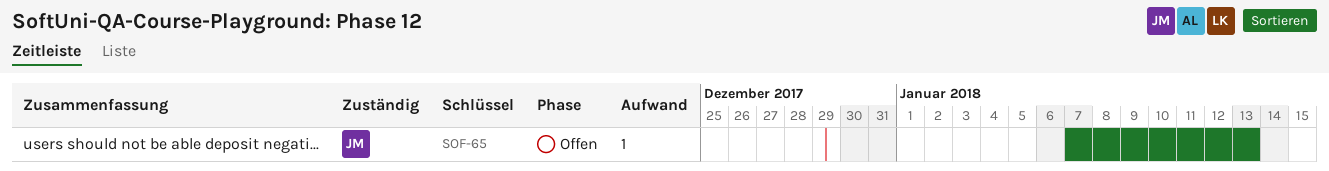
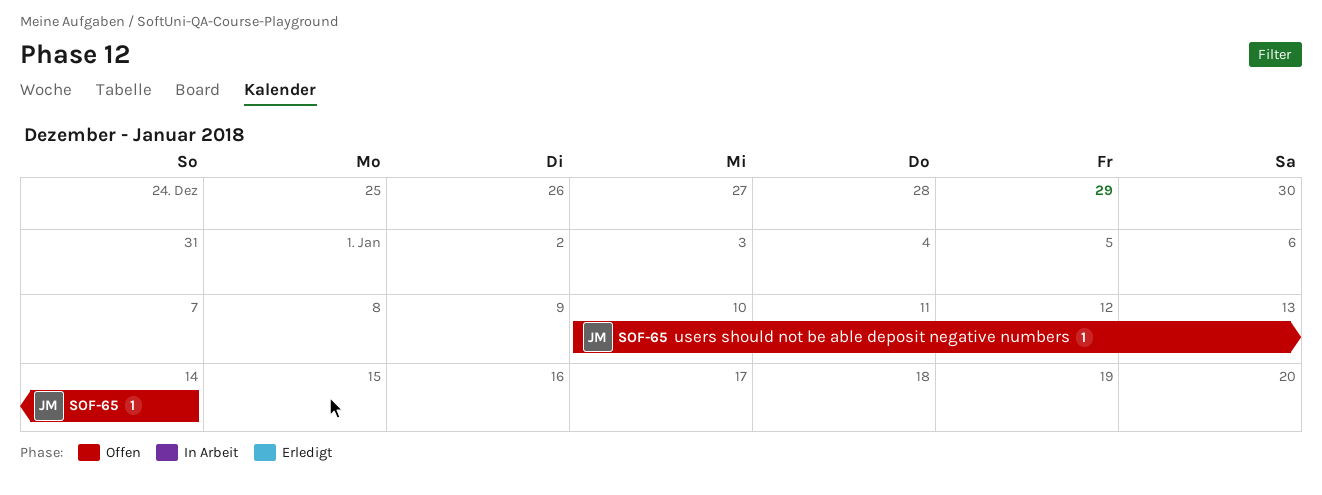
SOF-65, start: Jan 7 -> Jan 10
SOF-65, due: Jan 13 -> Jan 14

